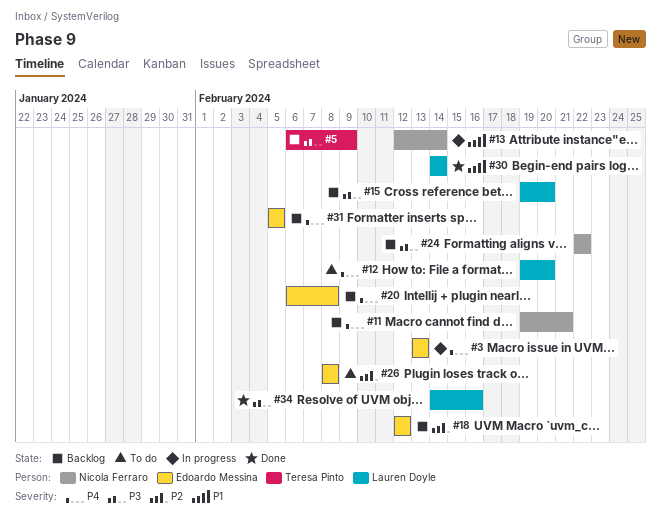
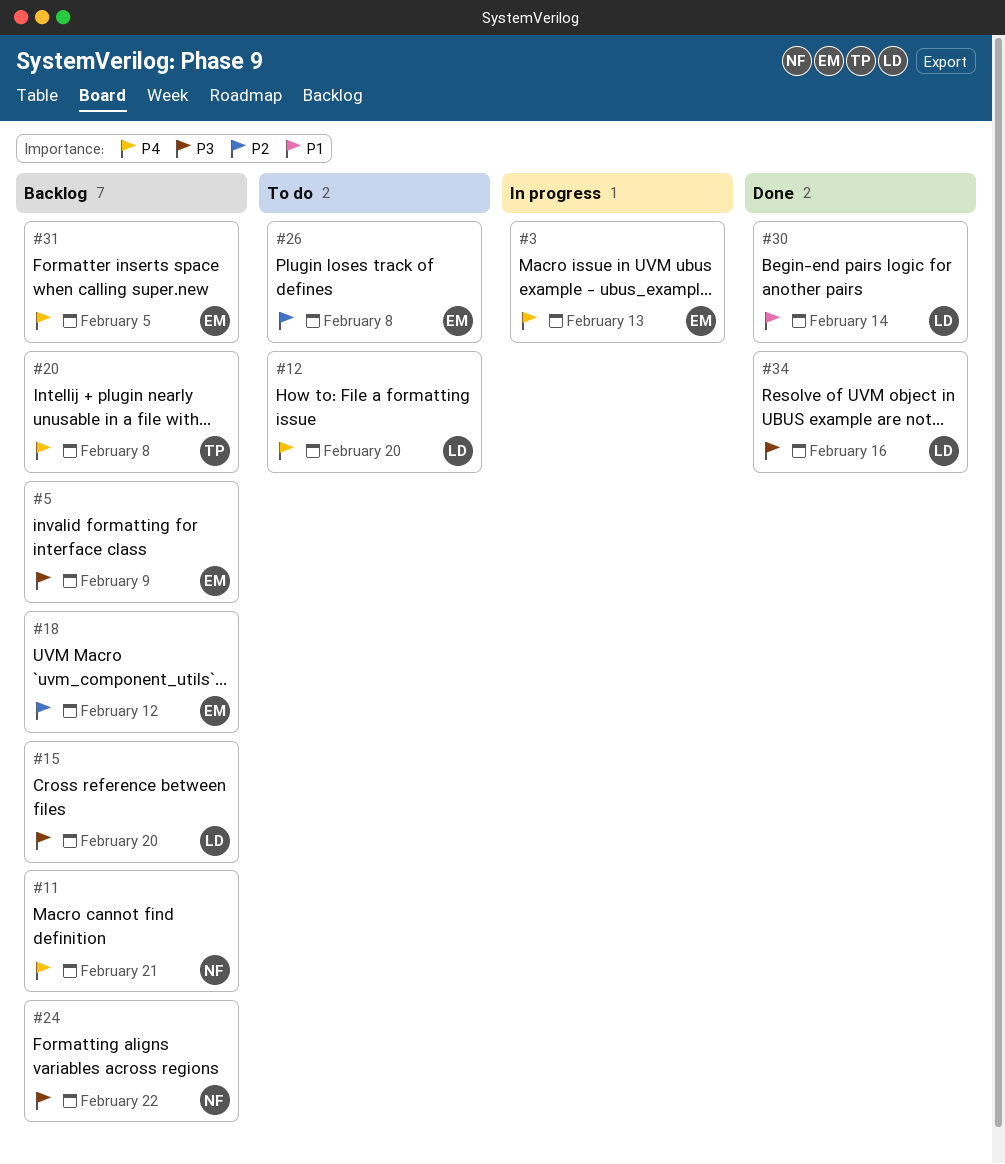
#5, owner: Teresa Pinto -> Edoardo Messina
#13: present -> none
#20, owner: Edoardo Messina -> Teresa Pinto

